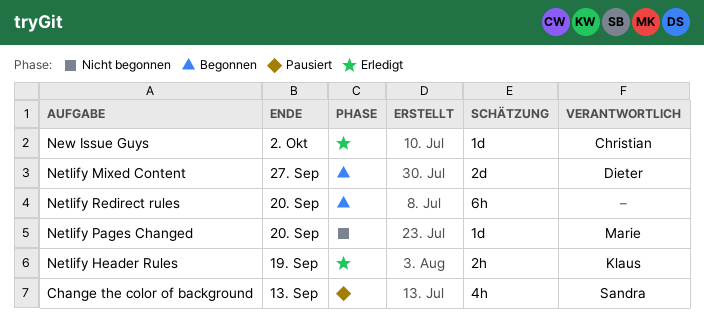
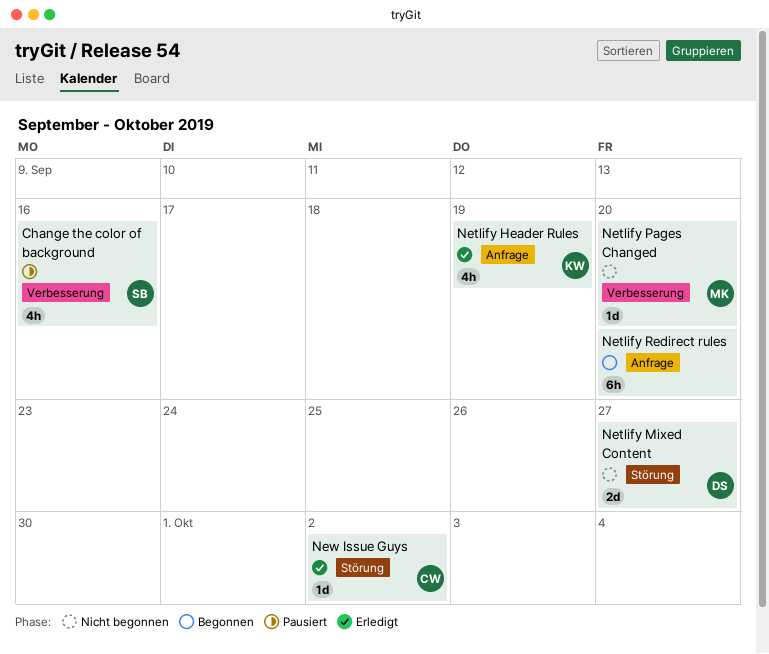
Change the color of background, due: Sep 13 -> Sep 16
Netlify Header Rules, estimate: 2h -> 4h
Netlify Mixed Content, status: Begonnen -> Nicht begonnen

